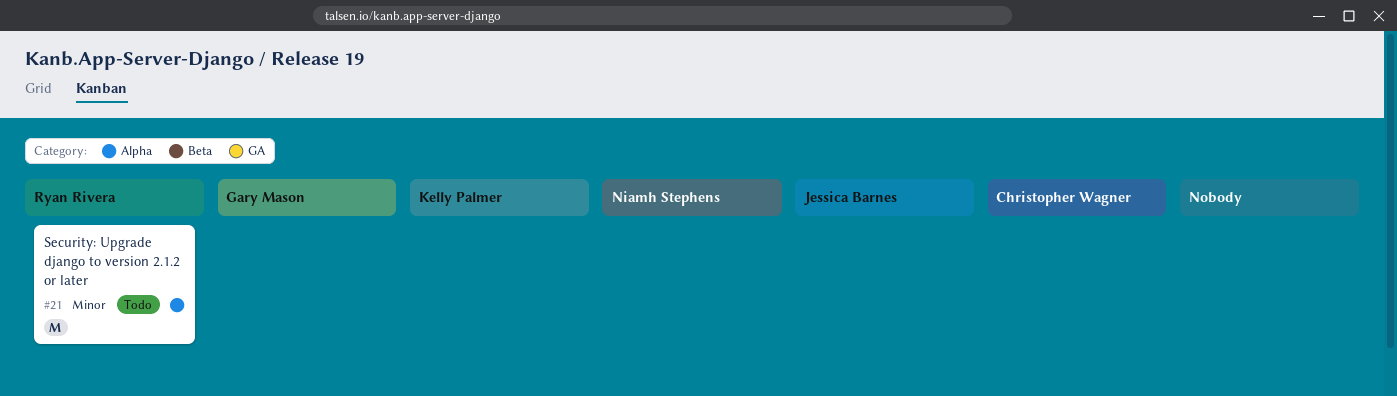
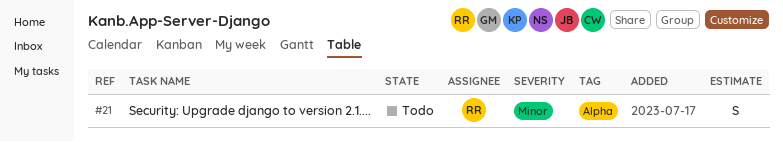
#21, estimate: M -> S

